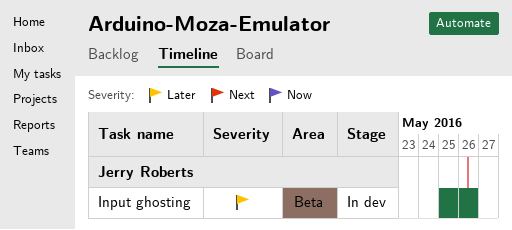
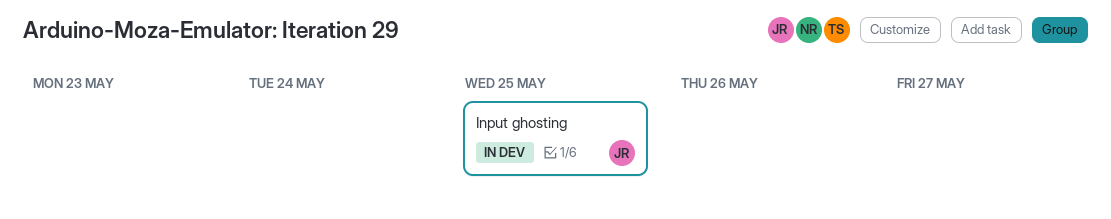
Input ghosting, due: May 26 -> May 25

